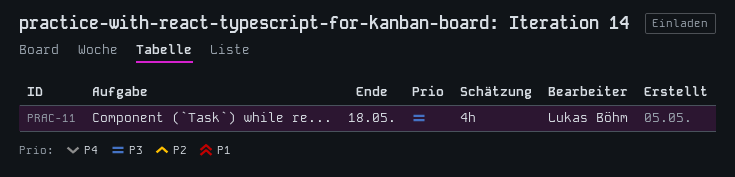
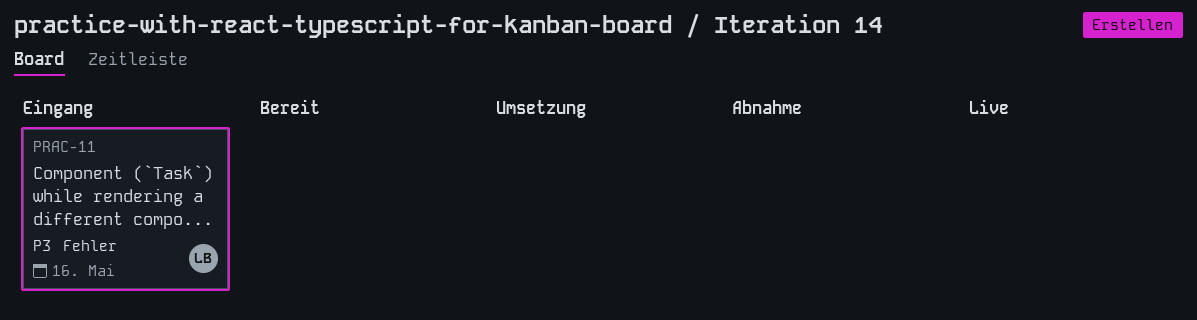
PRAC-11, due: May 18 -> May 16

